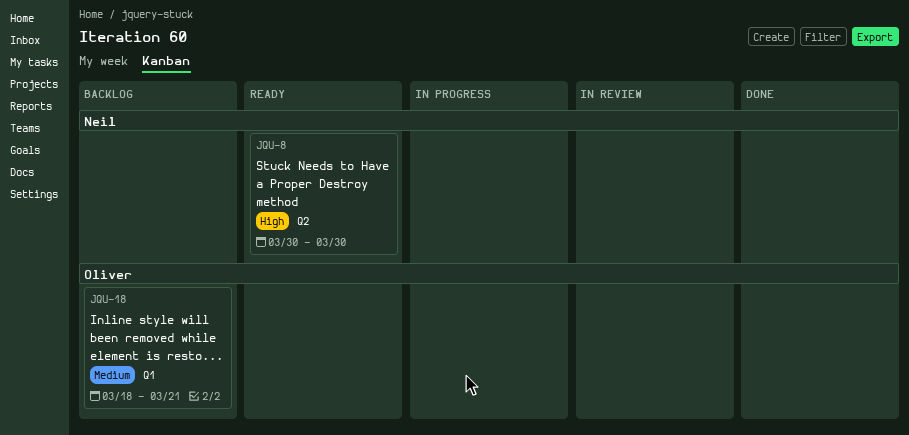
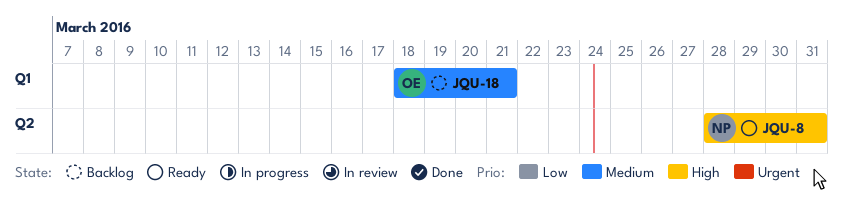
JQU-8, start: Mar 30 -> Mar 28
JQU-8, due: Mar 30 -> Mar 31

